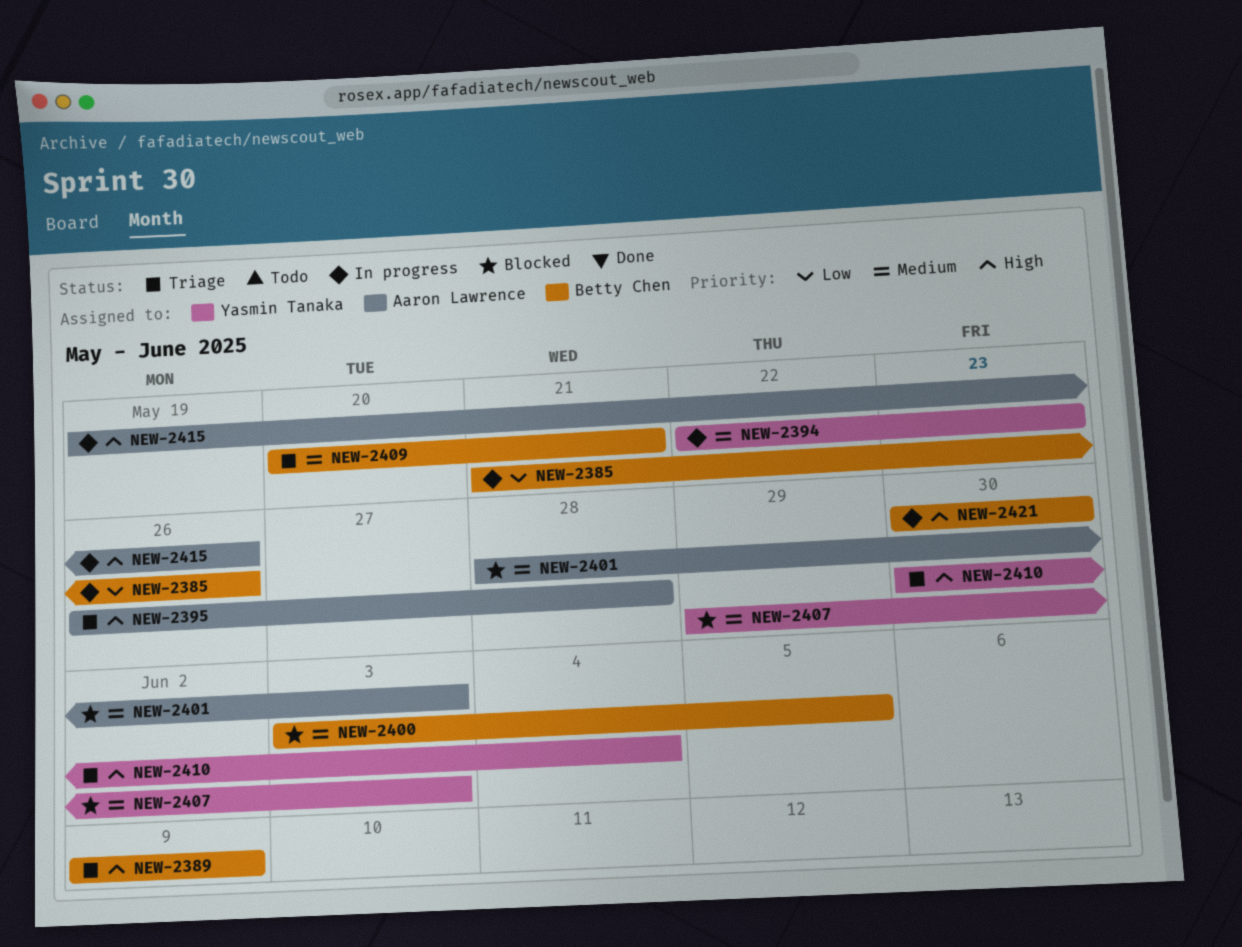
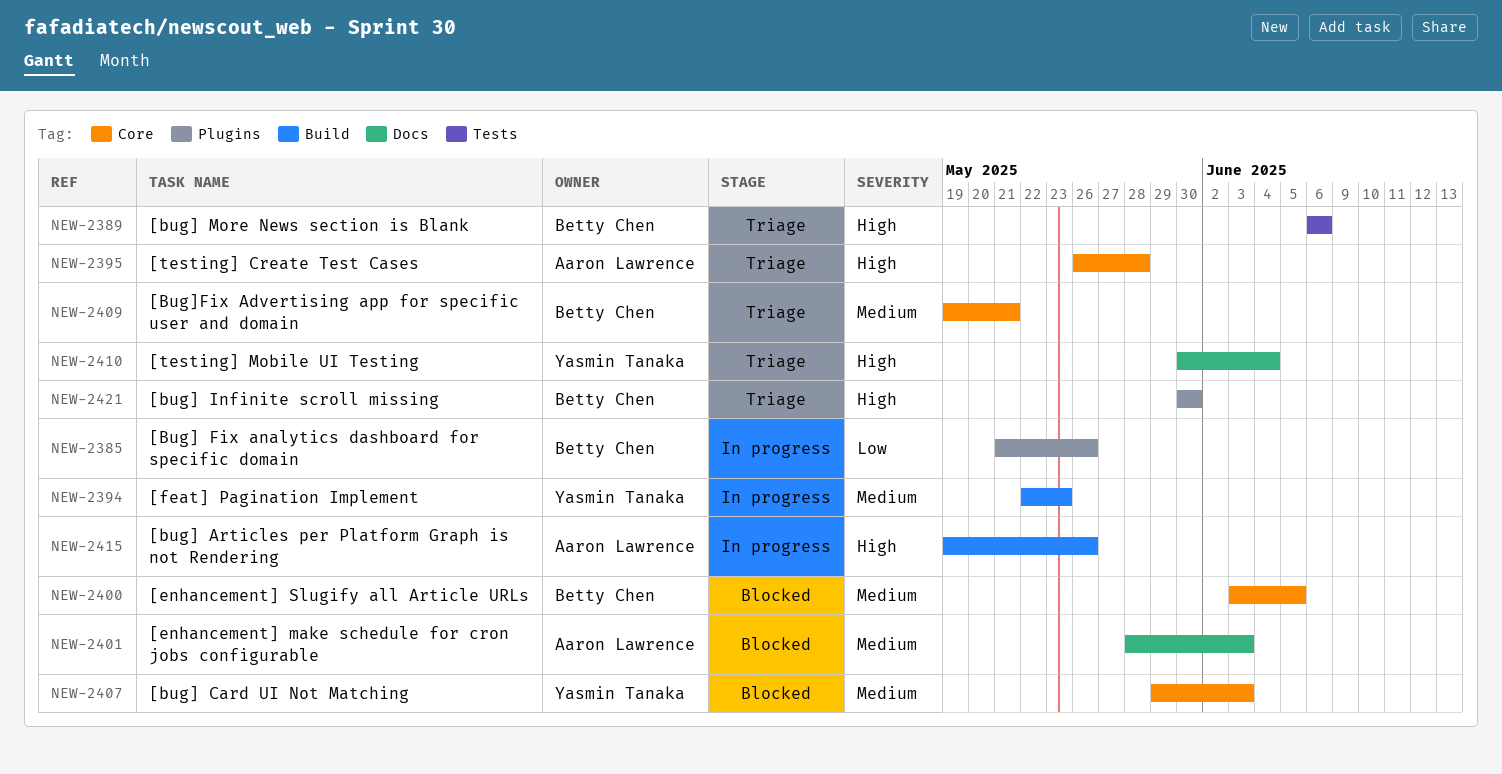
NEW-2389, start: Jun 9 -> Jun 6
NEW-2389, due: Jun 9 -> Jun 6
NEW-2409, start: May 20 -> May 19
NEW-2421, status: In progress -> Triage

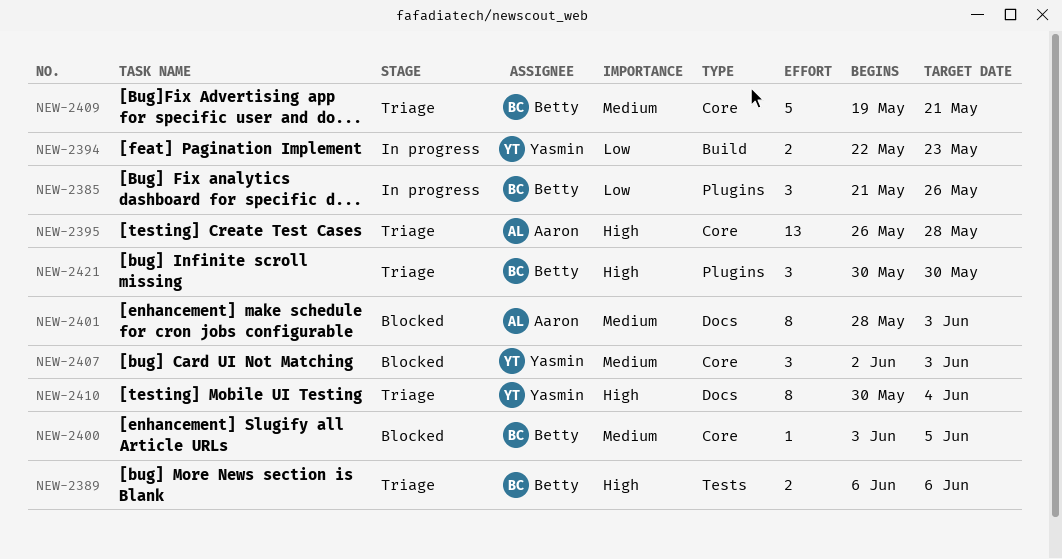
NEW-2394, priority: Medium -> Low
NEW-2407, start: May 29 -> Jun 2
NEW-2415: present -> none

